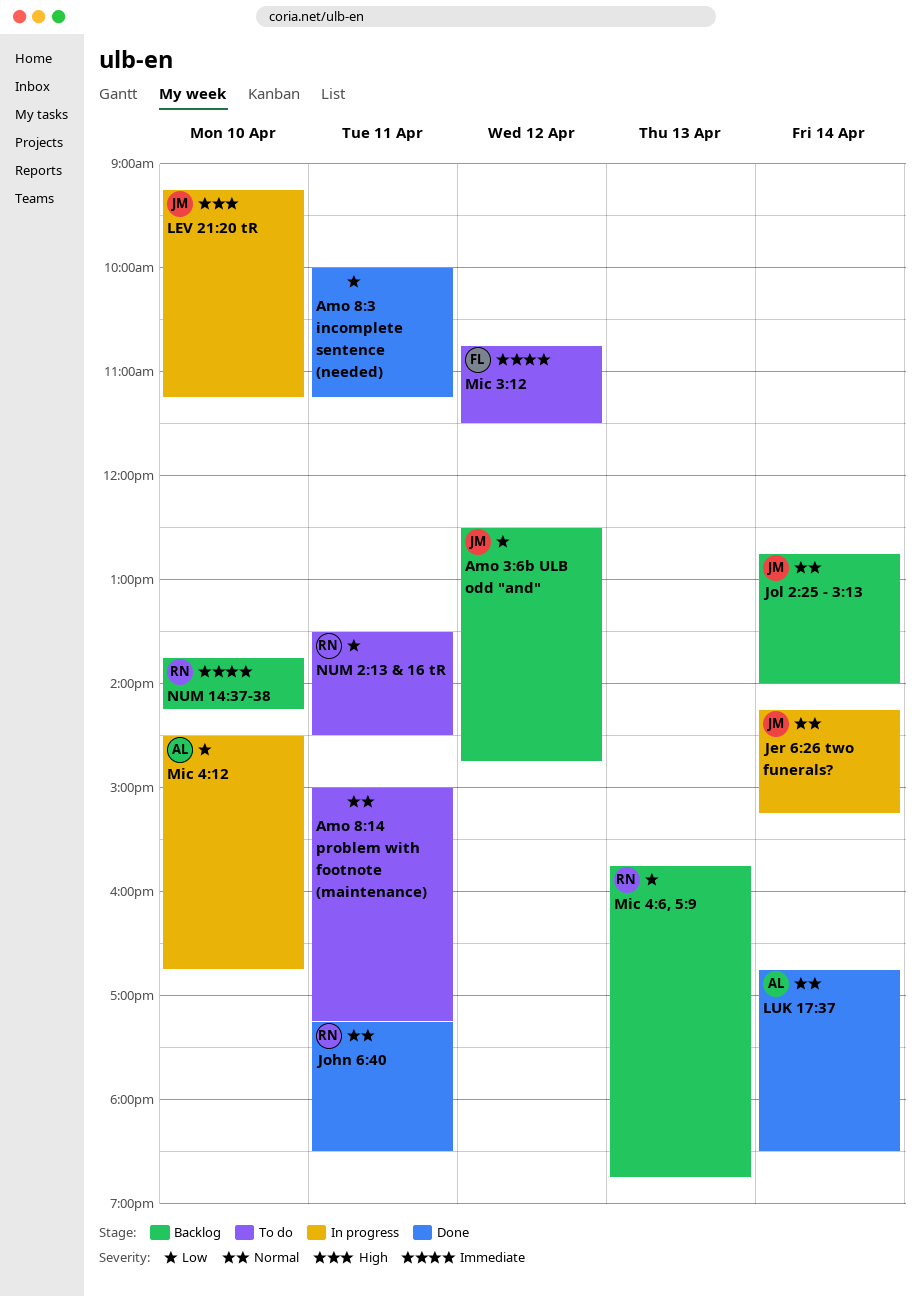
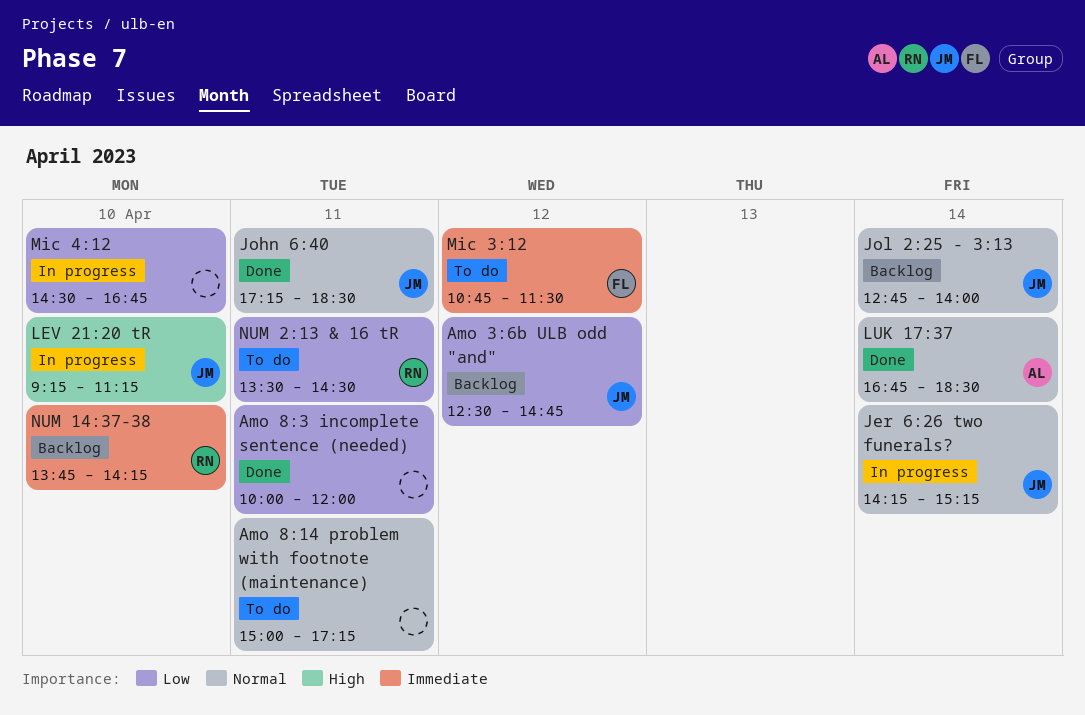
Amo 8:3 incomplete sentence (needed), ends: 11:15 -> 12:00
John 6:40, owner: RN -> JM
Mic 4:12, owner: AL -> none
Mic 4:6, 5:9: present -> none

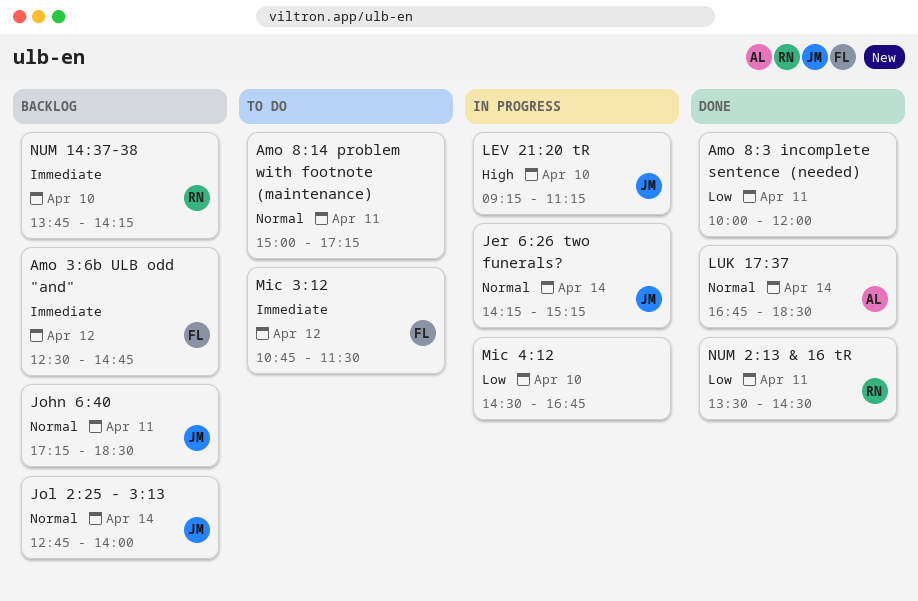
Amo 3:6b ULB odd "and", owner: JM -> FL
Amo 3:6b ULB odd "and", priority: Low -> Immediate
John 6:40, status: Done -> Backlog
NUM 2:13 & 16 tR, status: To do -> Done

